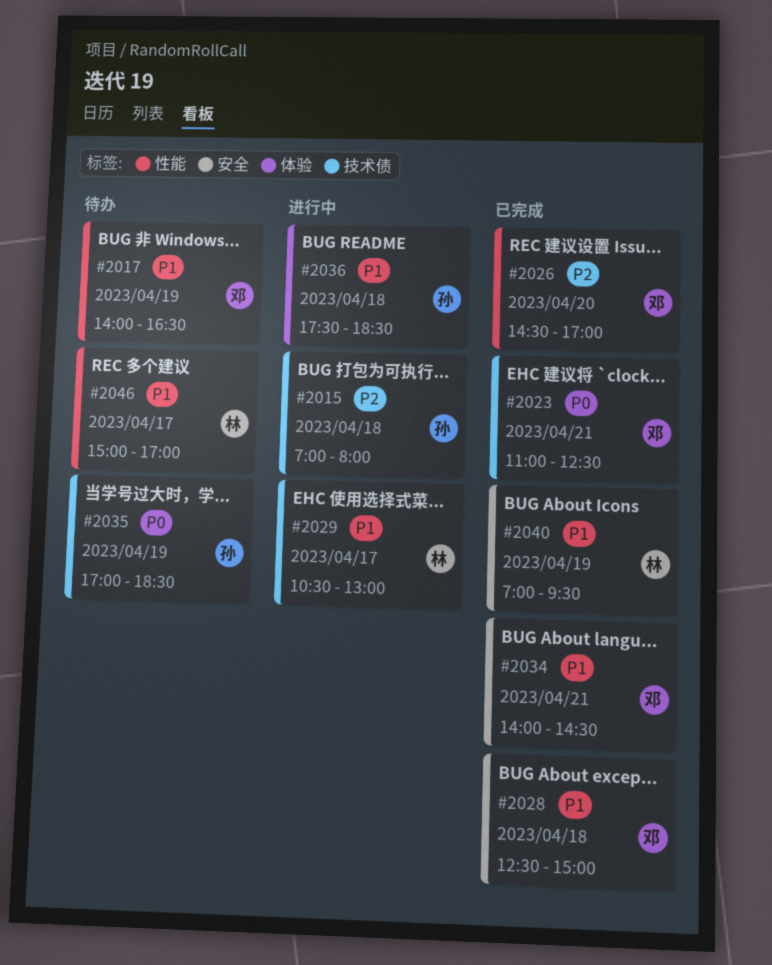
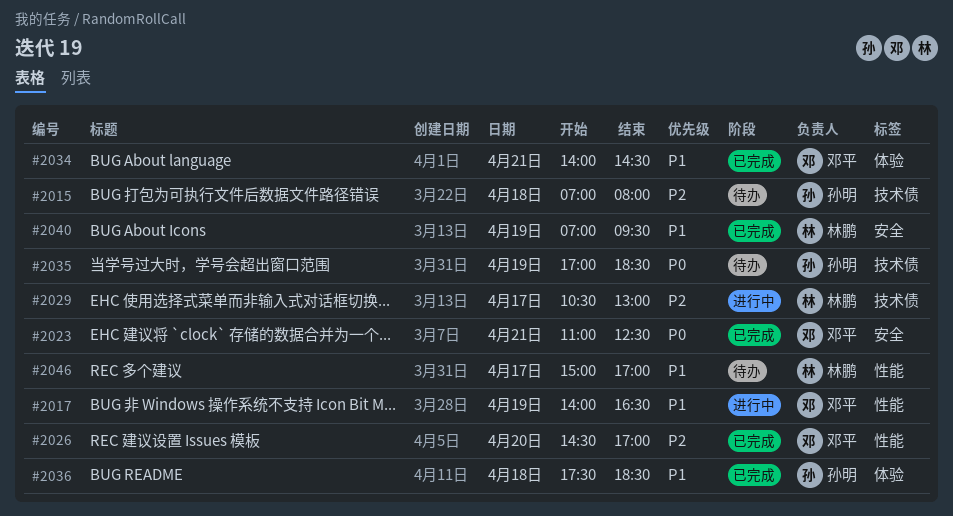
#2015, status: 进行中 -> 待办
#2017, status: 待办 -> 进行中
#2023, label: 技术债 -> 安全
#2028: present -> none
#2029, priority: P1 -> P2
#2034, label: 安全 -> 体验
#2036, status: 进行中 -> 已完成

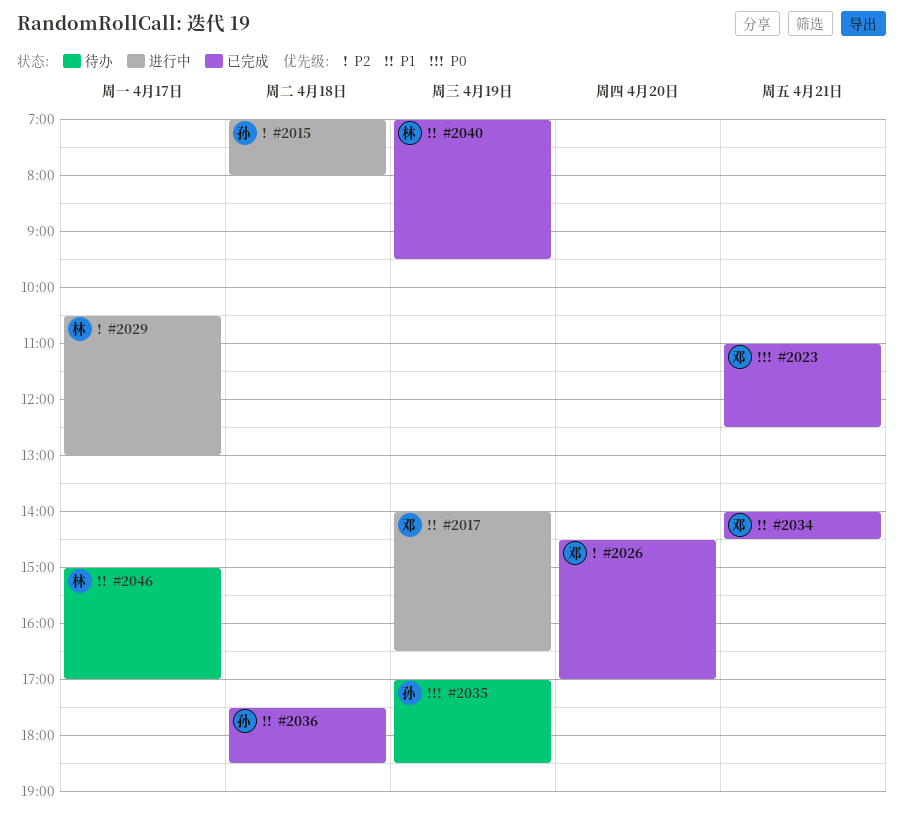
#2015, status: 待办 -> 进行中

